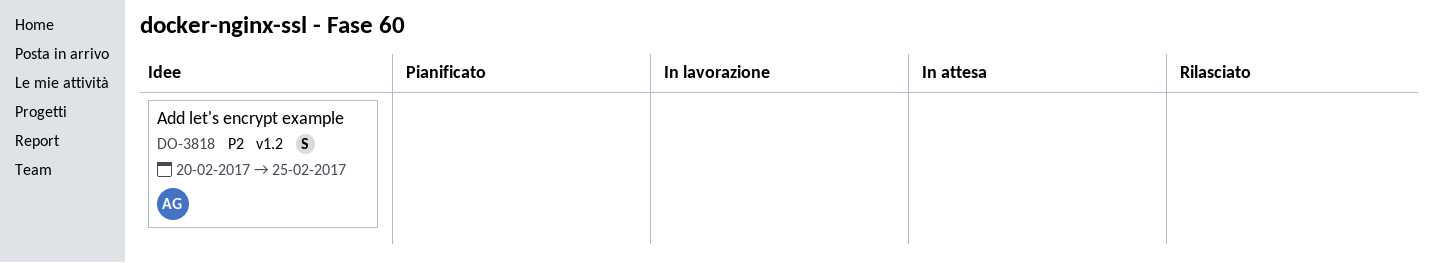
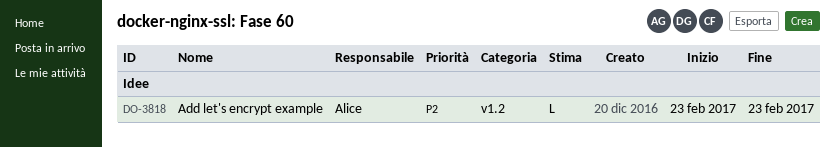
DO-3818, estimate: S -> L
DO-3818, start: Feb 20 -> Feb 23
DO-3818, due: Feb 25 -> Feb 23

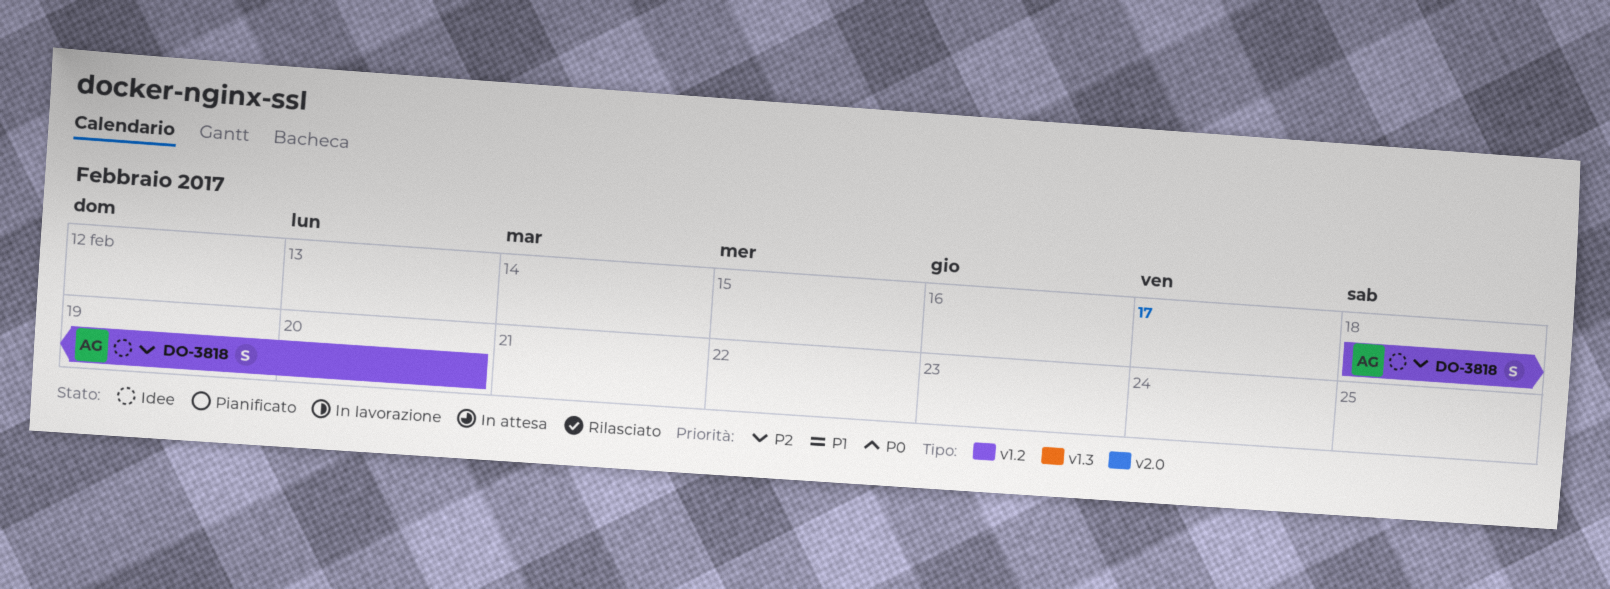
DO-3818, estimate: L -> S
DO-3818, start: Feb 23 -> Feb 18
DO-3818, due: Feb 23 -> Feb 20

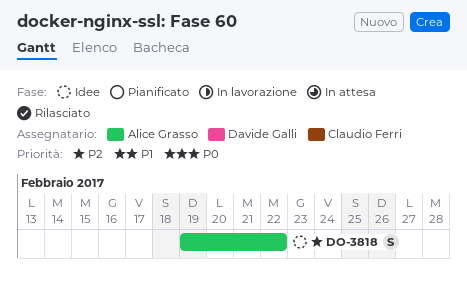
DO-3818, start: Feb 18 -> Feb 19
DO-3818, due: Feb 20 -> Feb 22

